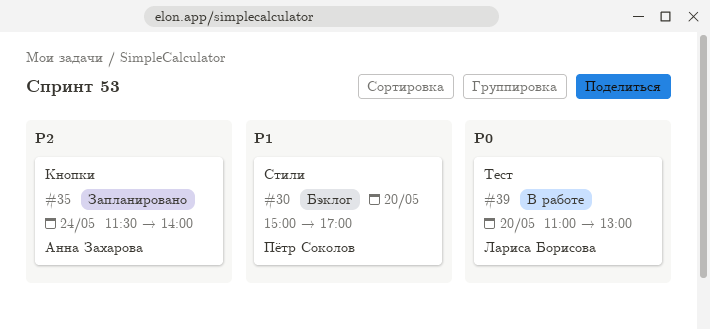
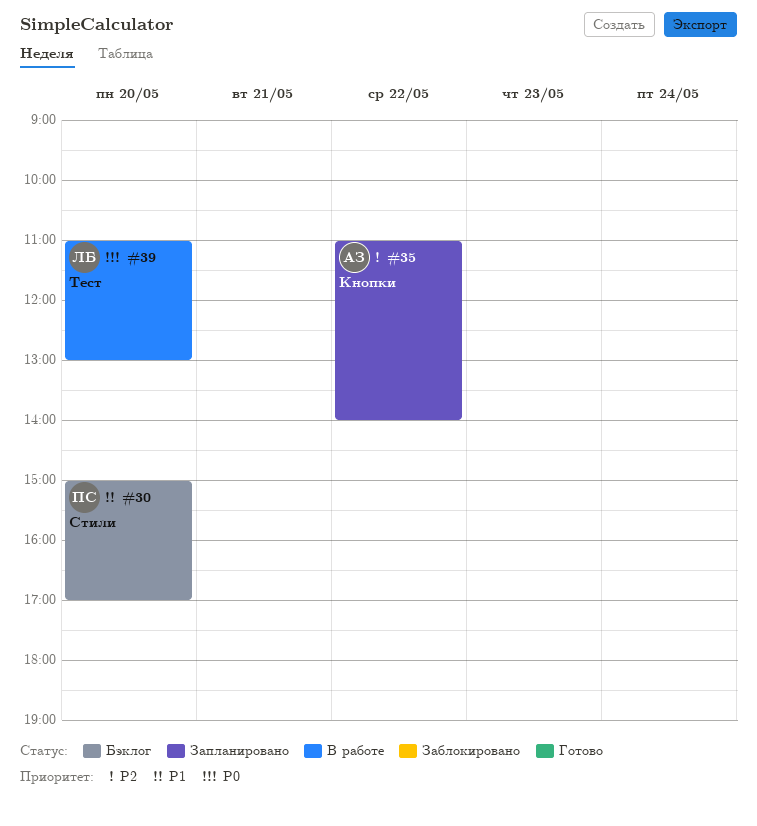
#35, day: May 24 -> May 22
#35, begins: 11:30 -> 11:00

